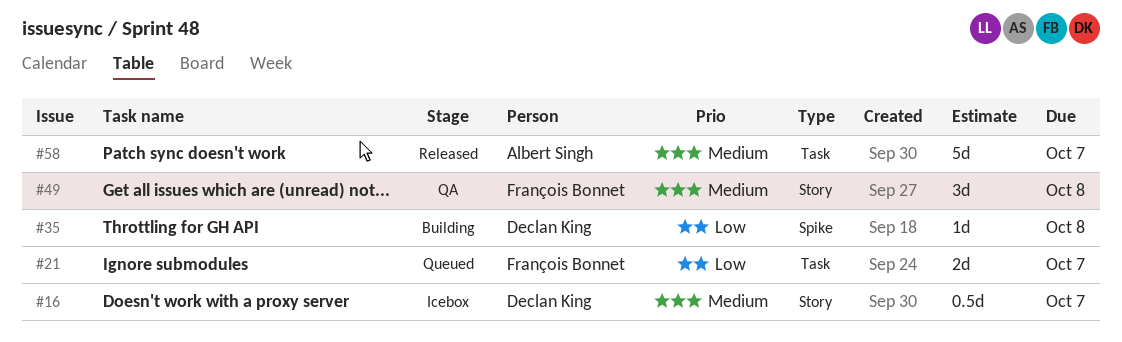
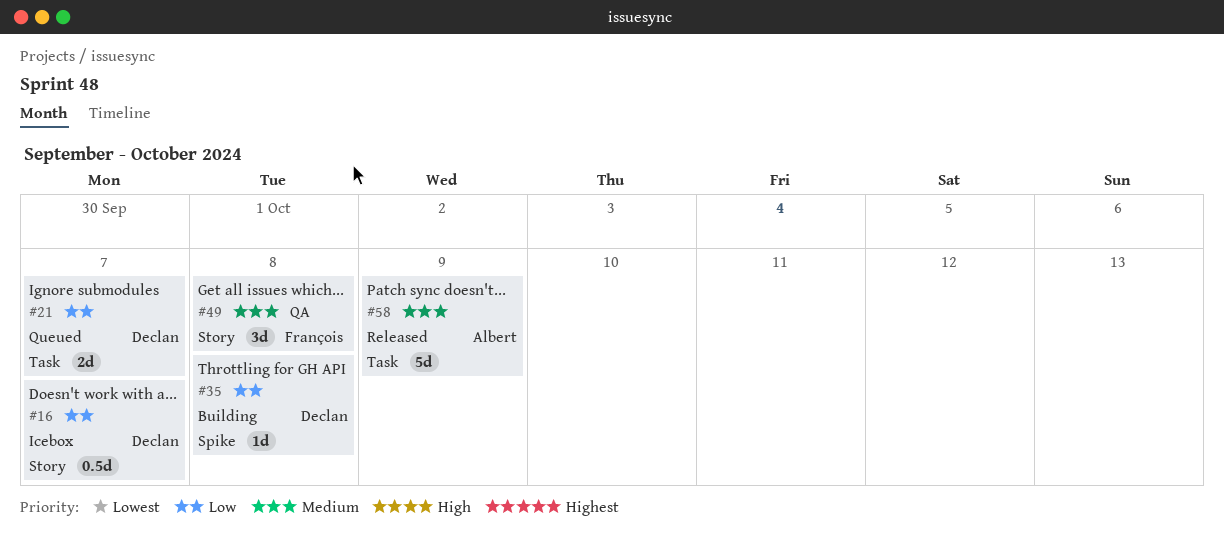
#16, priority: Medium -> Low
#21, owner: François Bonnet -> Declan King
#58, due: Oct 7 -> Oct 9

